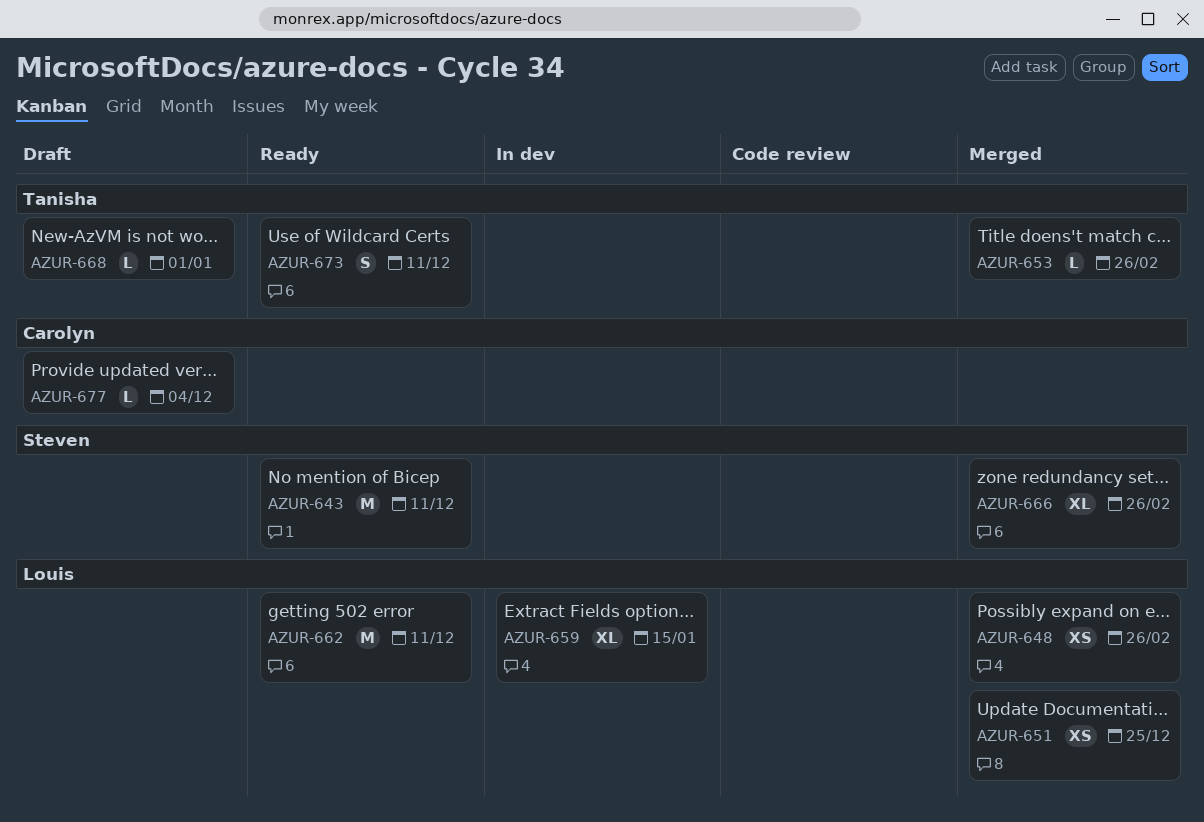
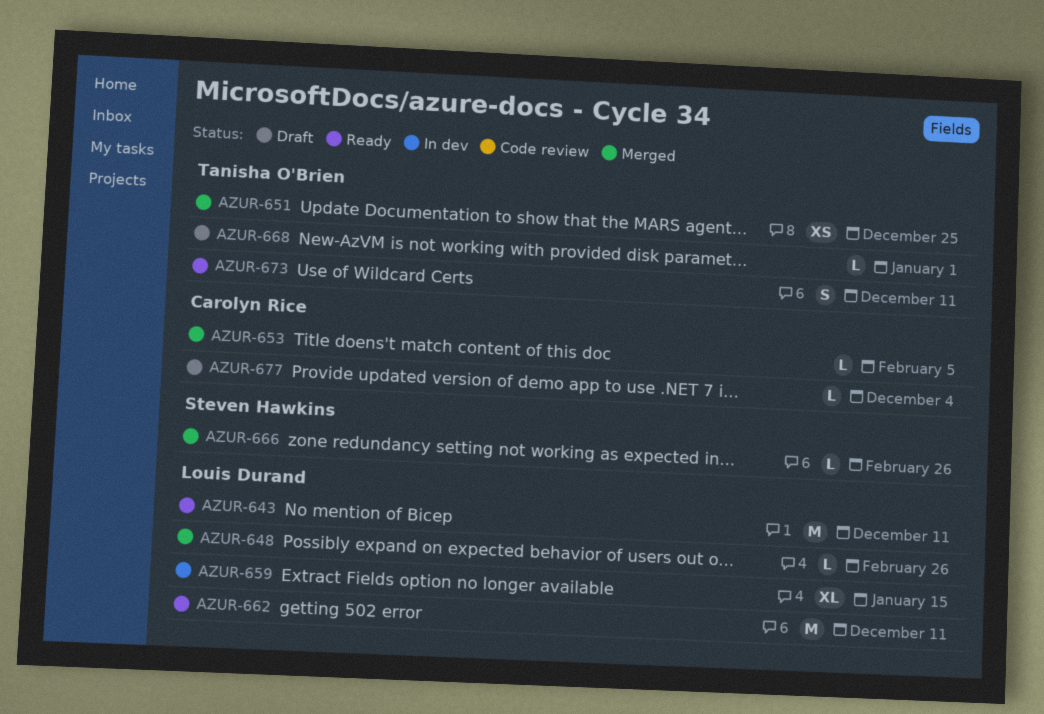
AZUR-643, owner: Steven Hawkins -> Louis Durand
AZUR-648, estimate: XS -> L
AZUR-651, owner: Louis Durand -> Tanisha O'Brien
AZUR-653, owner: Tanisha O'Brien -> Carolyn Rice
AZUR-653, due: Feb 26 -> Feb 5
AZUR-666, estimate: XL -> L

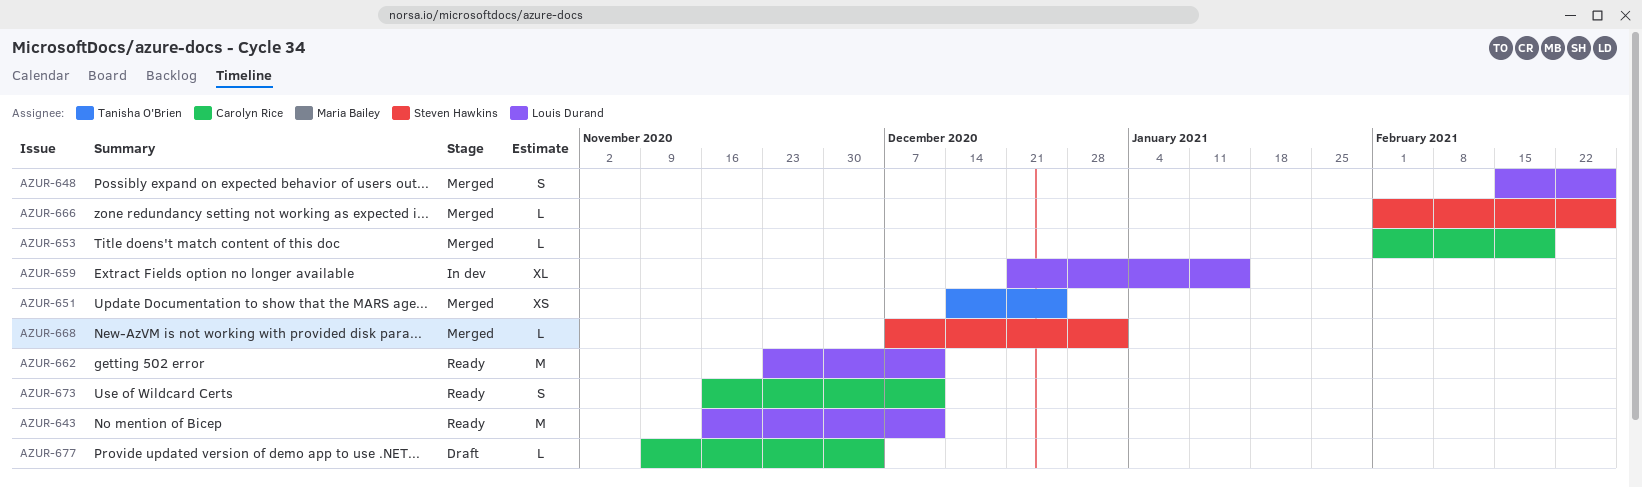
AZUR-648, estimate: L -> S
AZUR-653, due: Feb 5 -> Feb 19
AZUR-668, status: Draft -> Merged
AZUR-668, owner: Tanisha O'Brien -> Steven Hawkins
AZUR-673, owner: Tanisha O'Brien -> Carolyn Rice

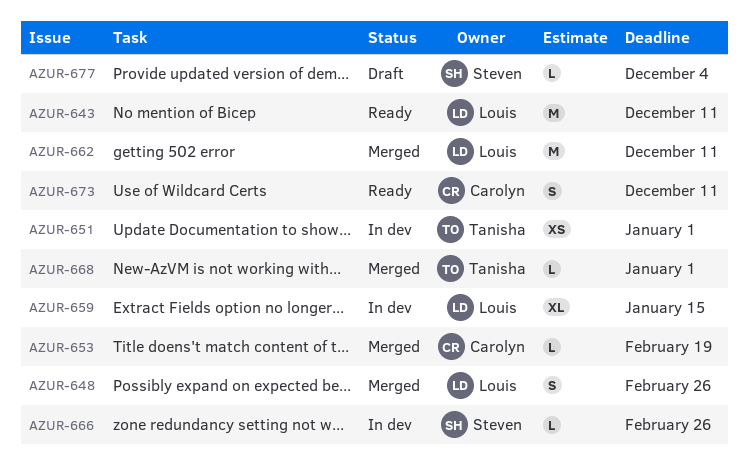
AZUR-651, status: Merged -> In dev
AZUR-651, due: Dec 25 -> Jan 1
AZUR-662, status: Ready -> Merged
AZUR-666, status: Merged -> In dev
AZUR-668, owner: Steven Hawkins -> Tanisha O'Brien
AZUR-677, owner: Carolyn Rice -> Steven Hawkins

